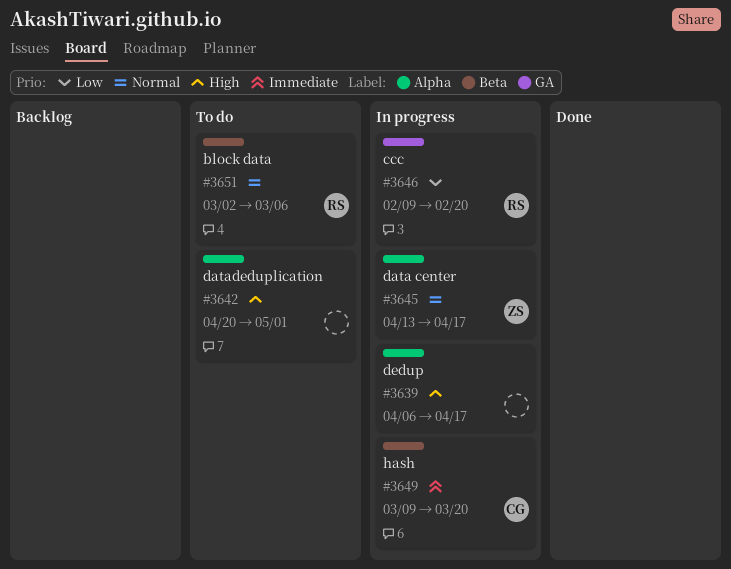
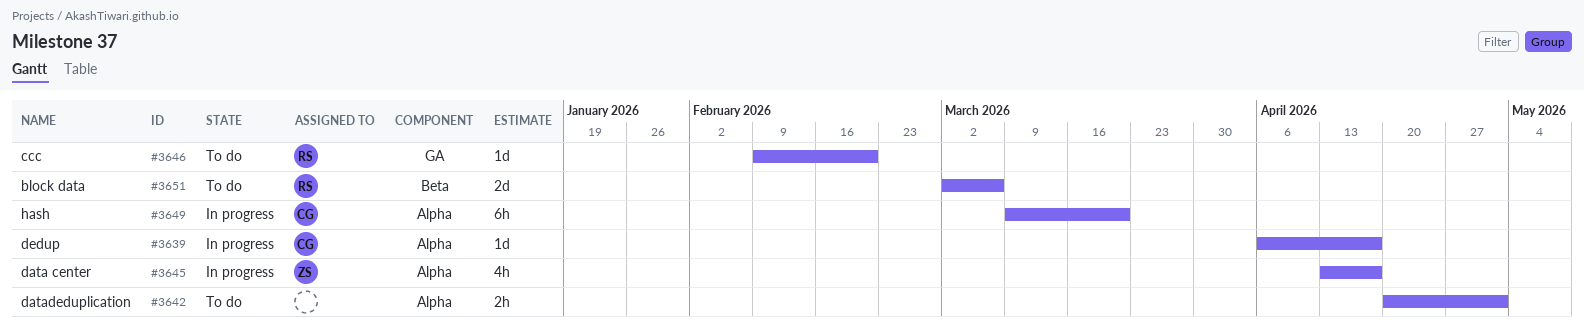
#3639, owner: none -> CG
#3646, status: In progress -> To do
#3649, label: Beta -> Alpha

